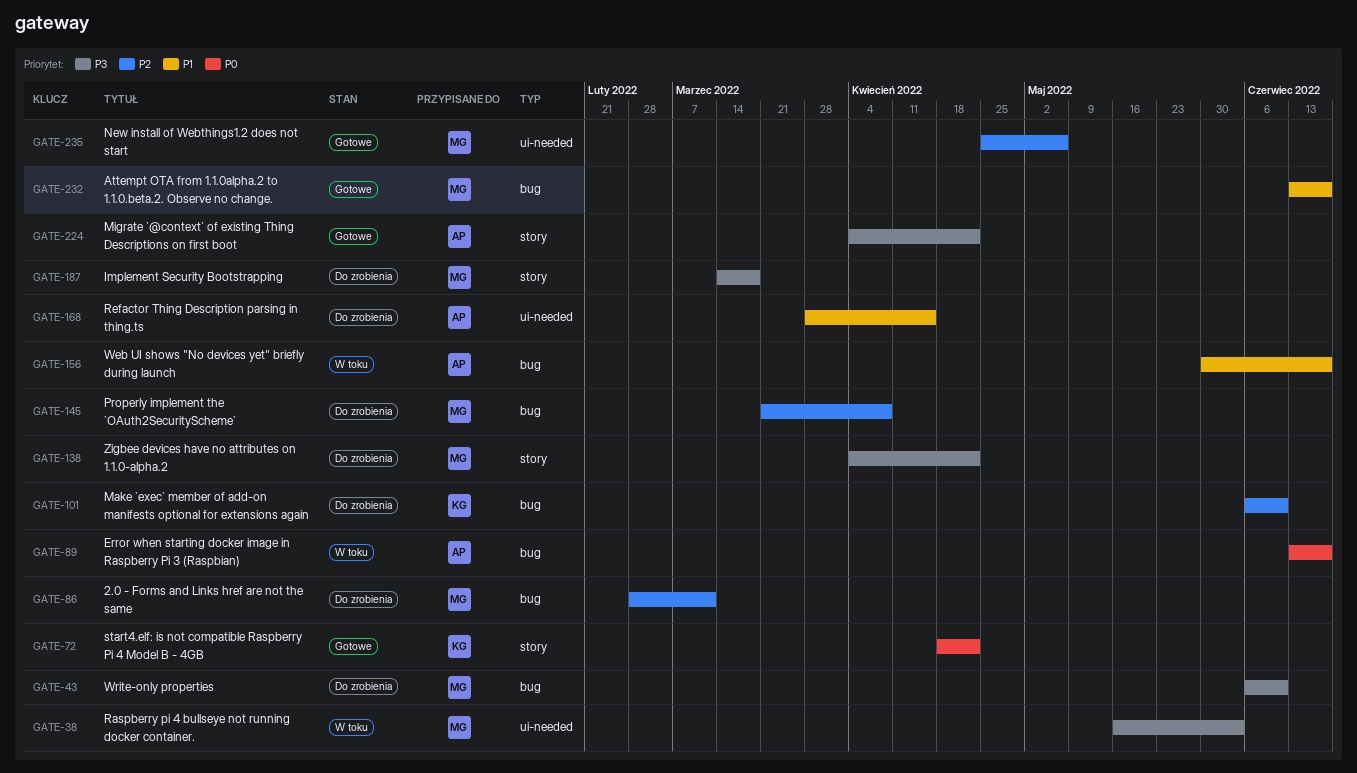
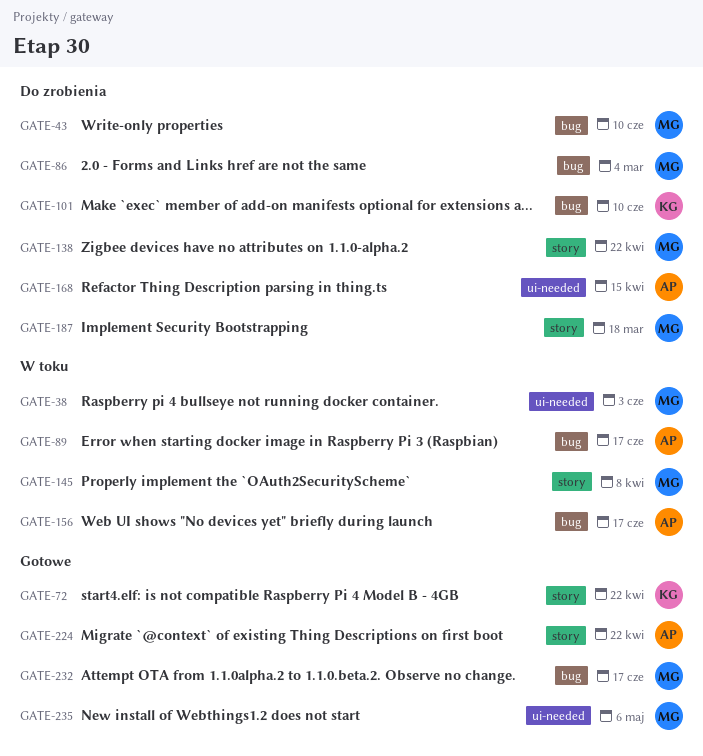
GATE-86, due: Mar 11 -> Mar 4
GATE-145, status: Do zrobienia -> W toku
GATE-145, label: bug -> story

